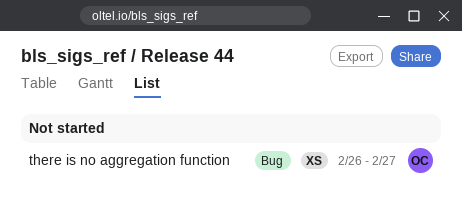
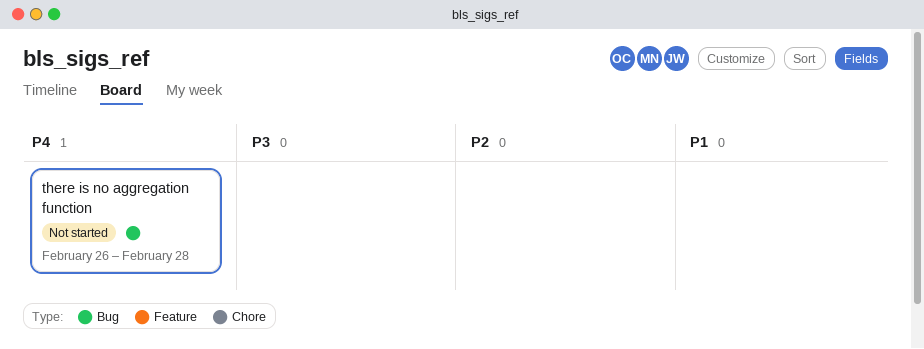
there is no aggregation function, due: Feb 27 -> Feb 28

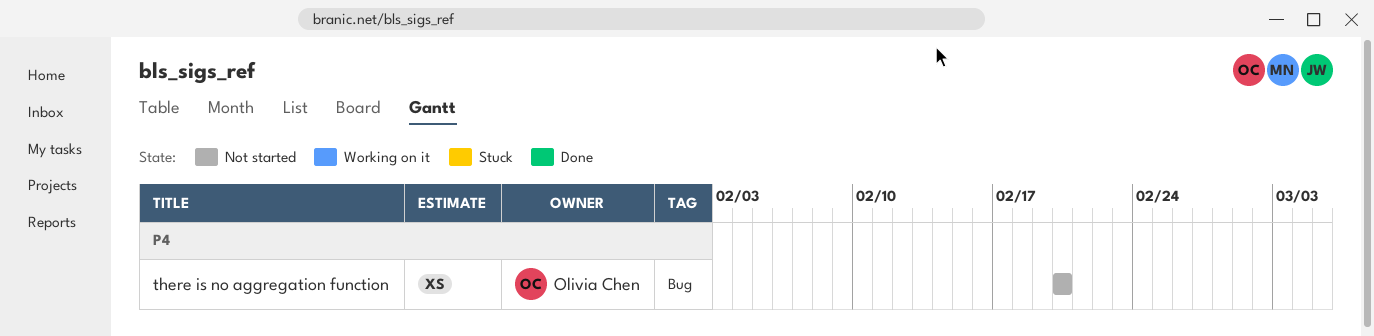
there is no aggregation function, start: Feb 26 -> Feb 20
there is no aggregation function, due: Feb 28 -> Feb 20

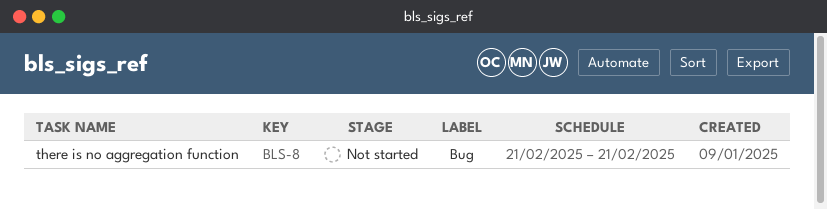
there is no aggregation function, start: Feb 20 -> Feb 21
there is no aggregation function, due: Feb 20 -> Feb 21

